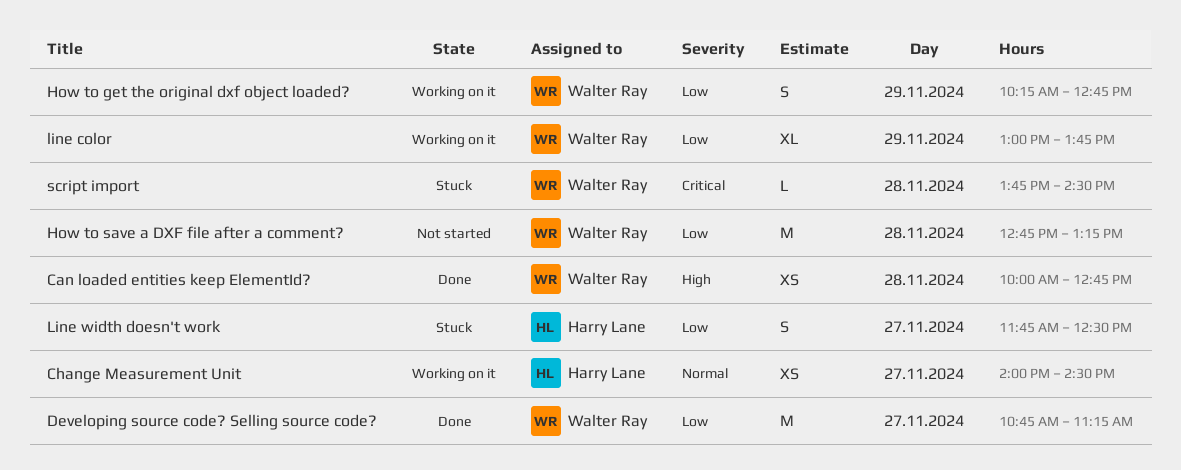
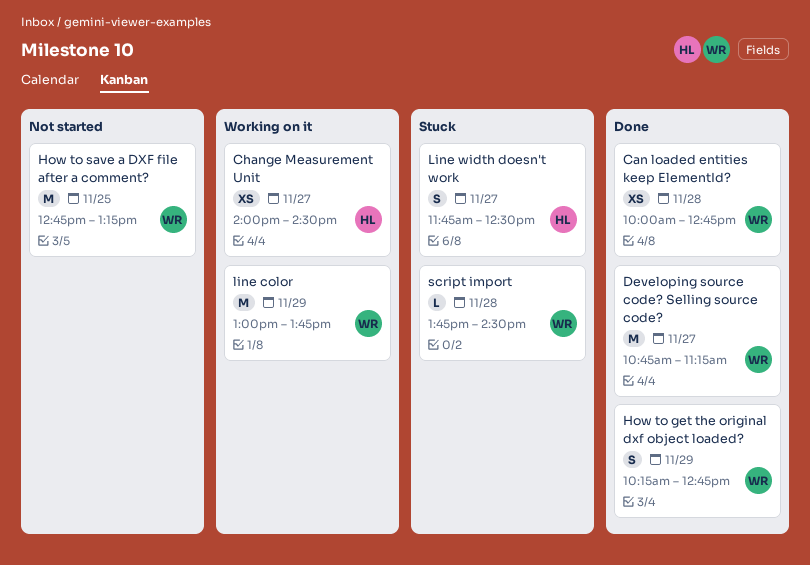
How to get the original dxf object loaded?, status: Working on it -> Done
How to save a DXF file after a comment?, day: Nov 28 -> Nov 25
line color, estimate: XL -> M

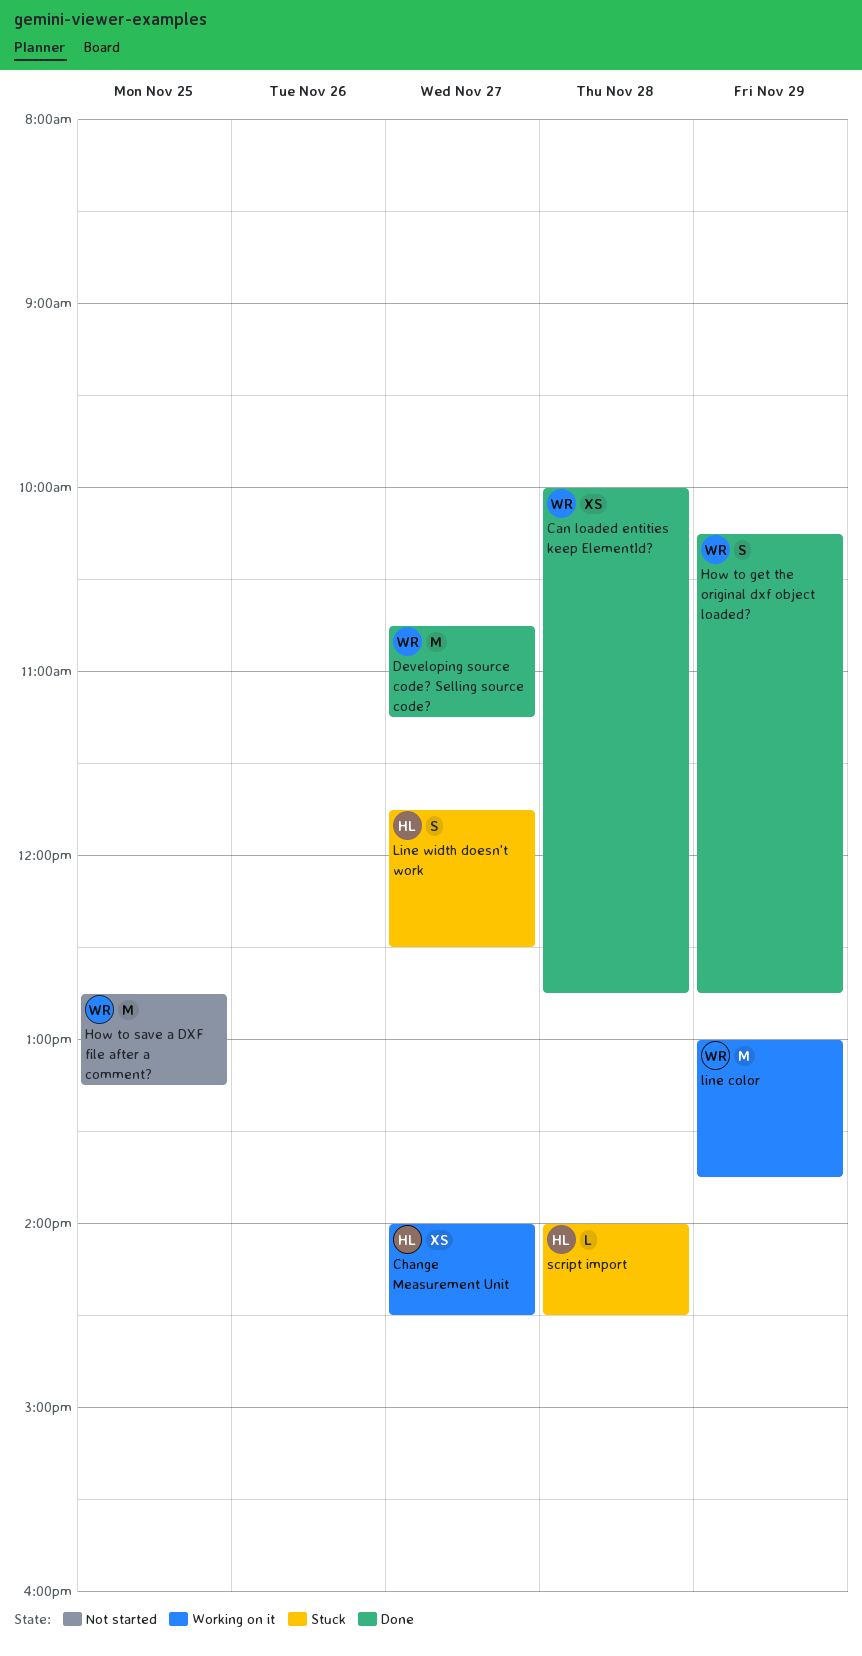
script import, owner: WR -> HL
script import, begins: 13:45 -> 14:00

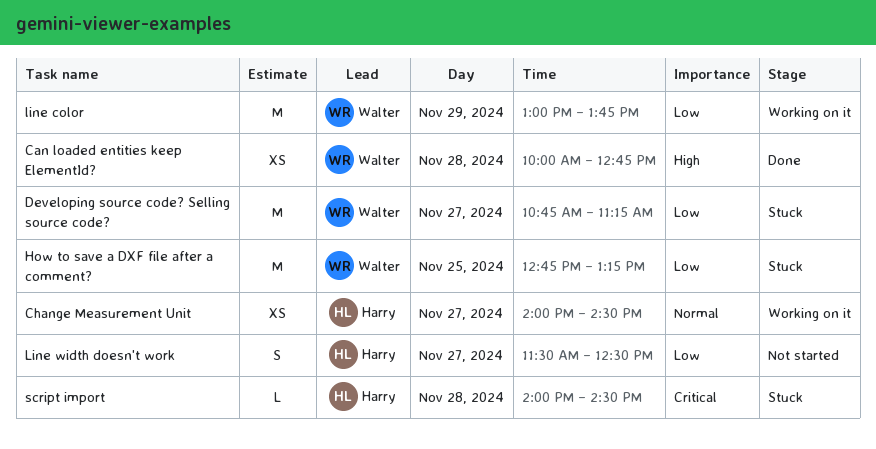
Developing source code? Selling source code?, status: Done -> Stuck
How to get the original dxf object loaded?: present -> none
How to save a DXF file after a comment?, status: Not started -> Stuck
Line width doesn't work, status: Stuck -> Not started
Line width doesn't work, begins: 11:45 -> 11:30

